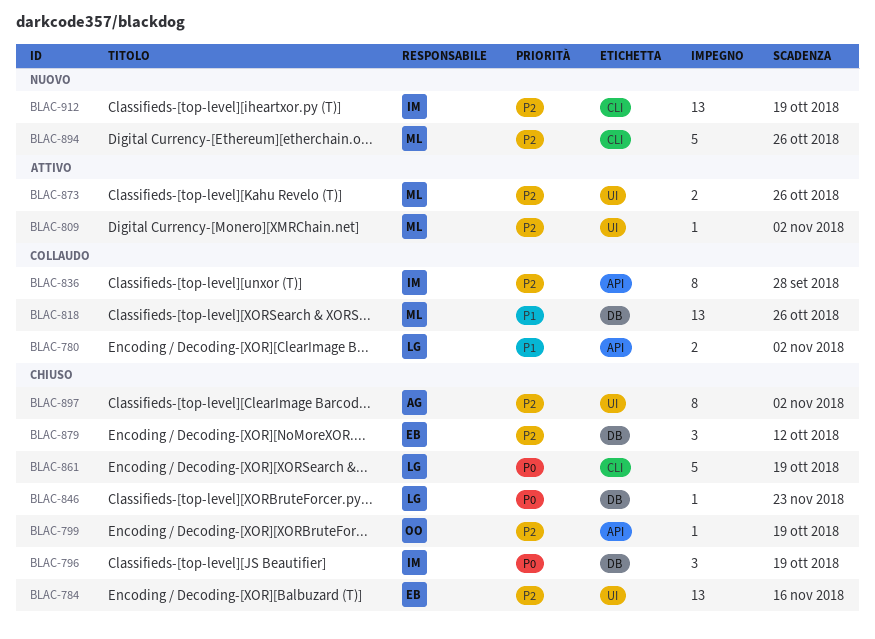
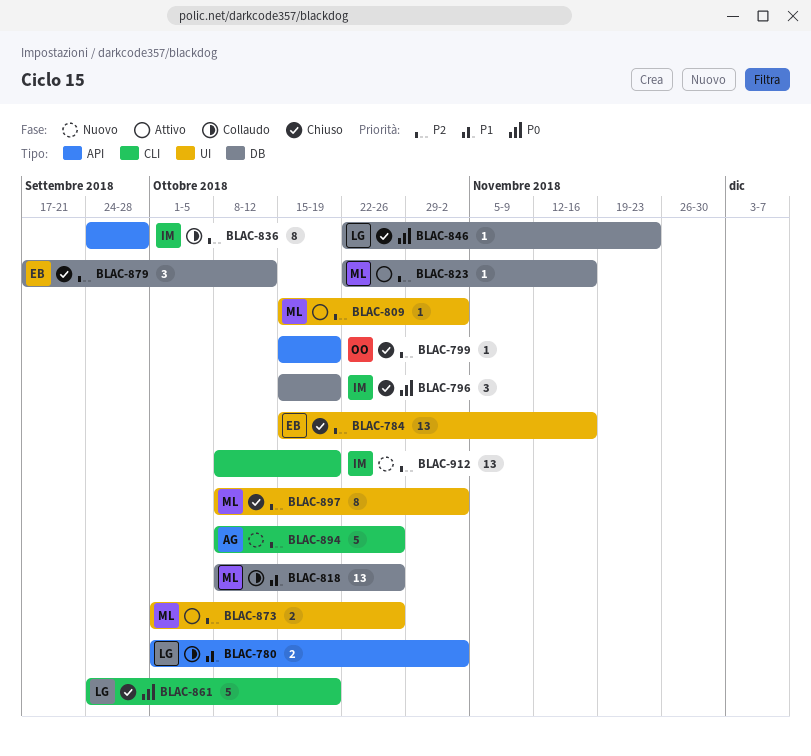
BLAC-823: none -> present
BLAC-894, owner: ML -> AG
BLAC-897, owner: AG -> ML

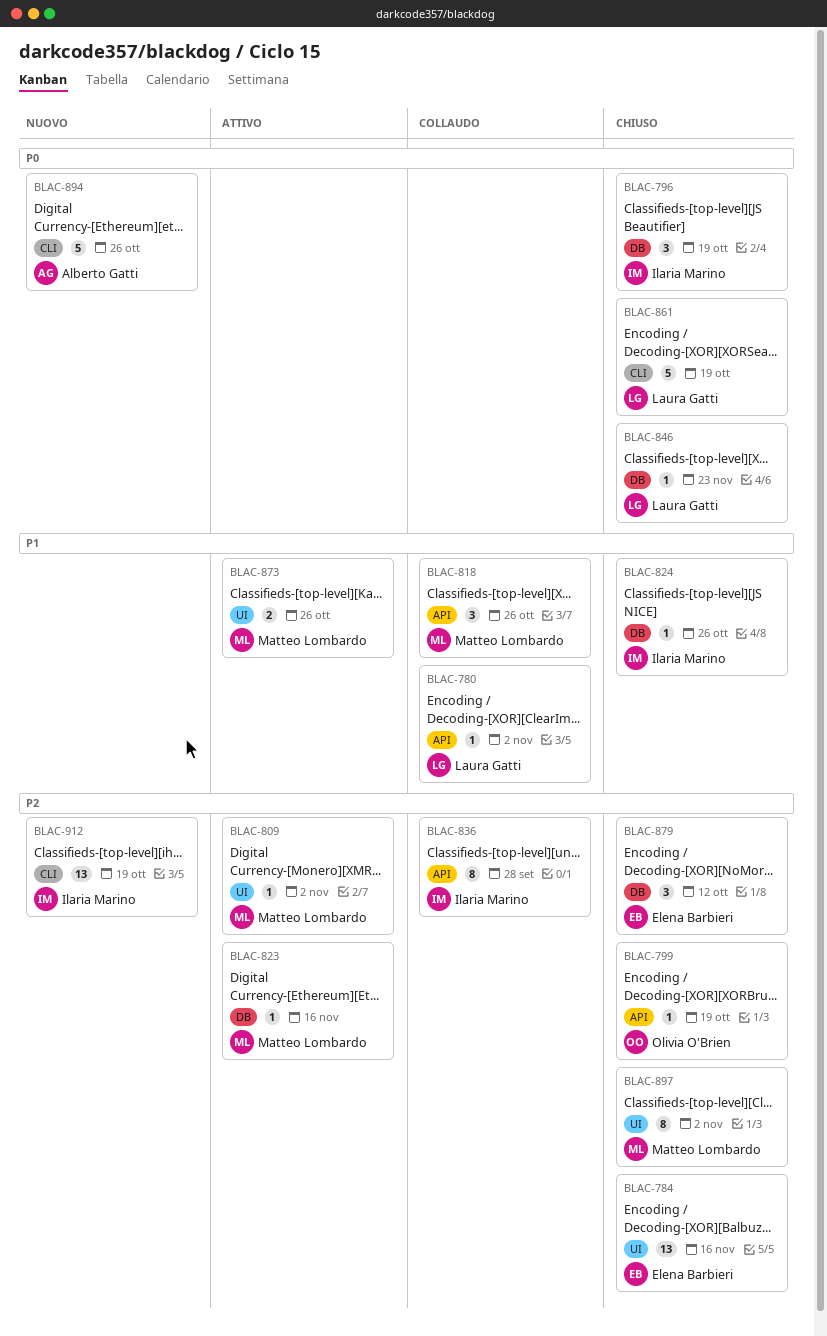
BLAC-780, estimate: 2 -> 1
BLAC-818, label: DB -> API
BLAC-818, estimate: 13 -> 3
BLAC-824: none -> present
BLAC-873, priority: P2 -> P1
BLAC-894, priority: P2 -> P0

